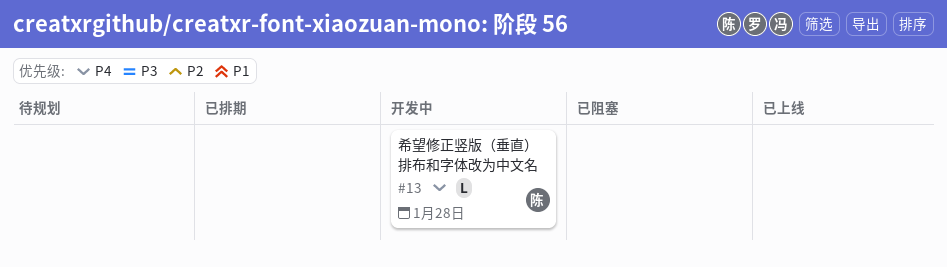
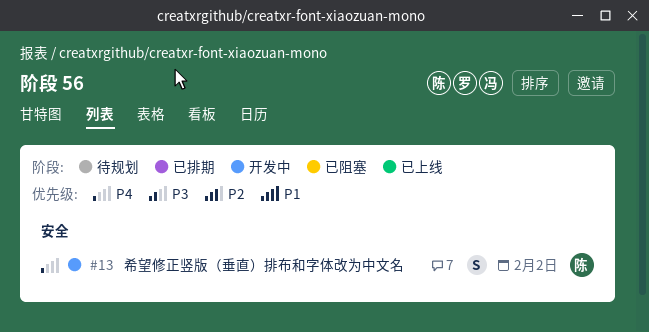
#13, estimate: L -> S
#13, due: Jan 28 -> Feb 2

